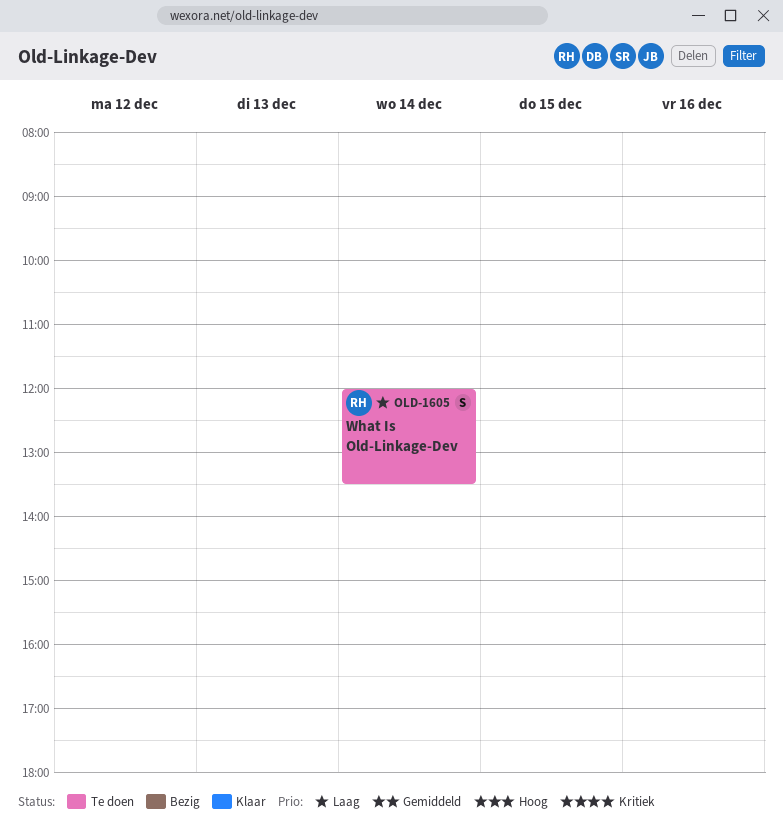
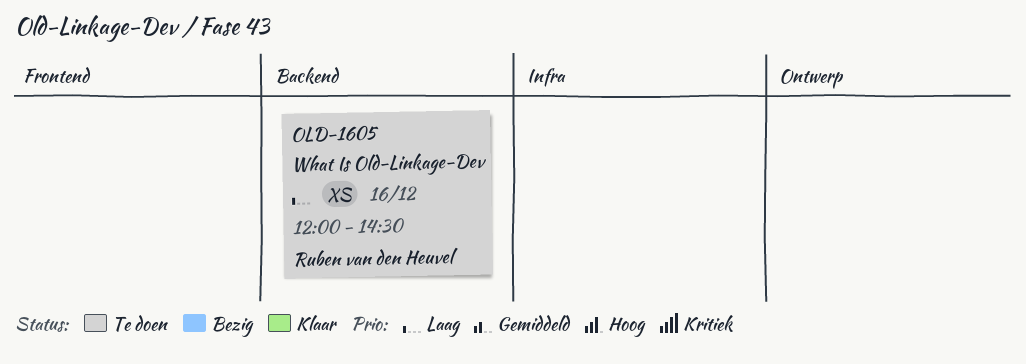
OLD-1605, estimate: S -> XS
OLD-1605, day: Dec 14 -> Dec 16
OLD-1605, ends: 13:30 -> 14:30

